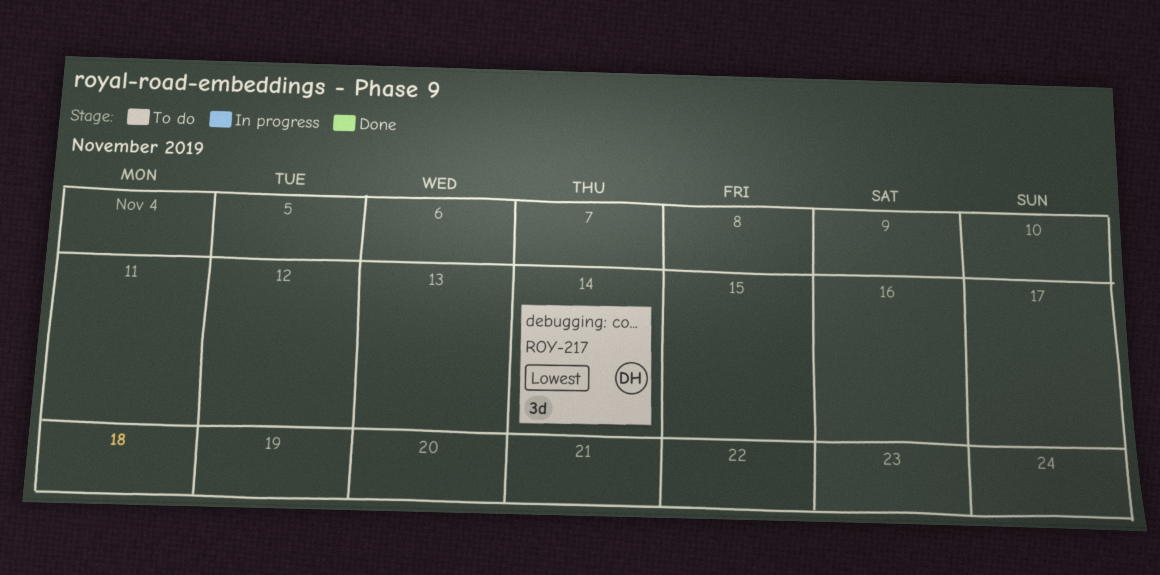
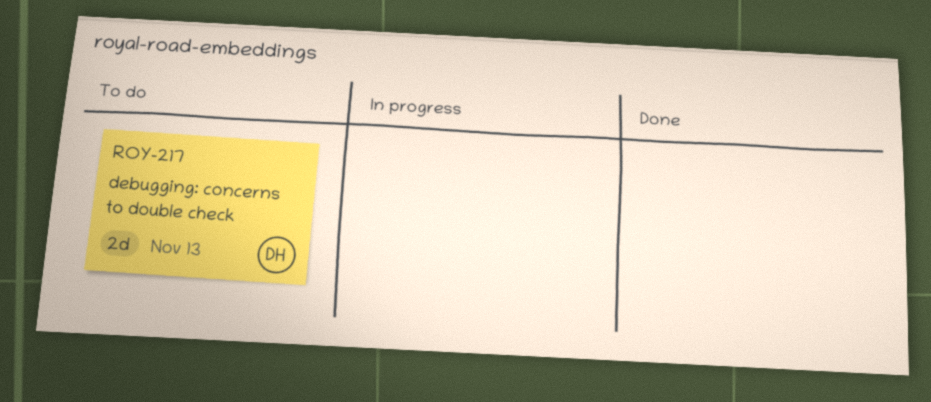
ROY-217, estimate: 3d -> 2d
ROY-217, due: Nov 14 -> Nov 13

